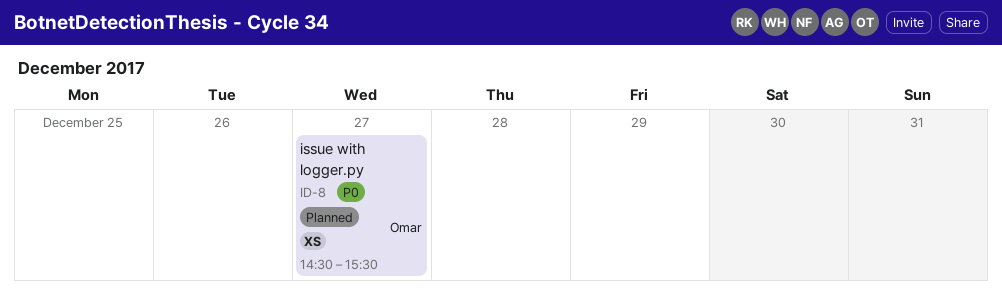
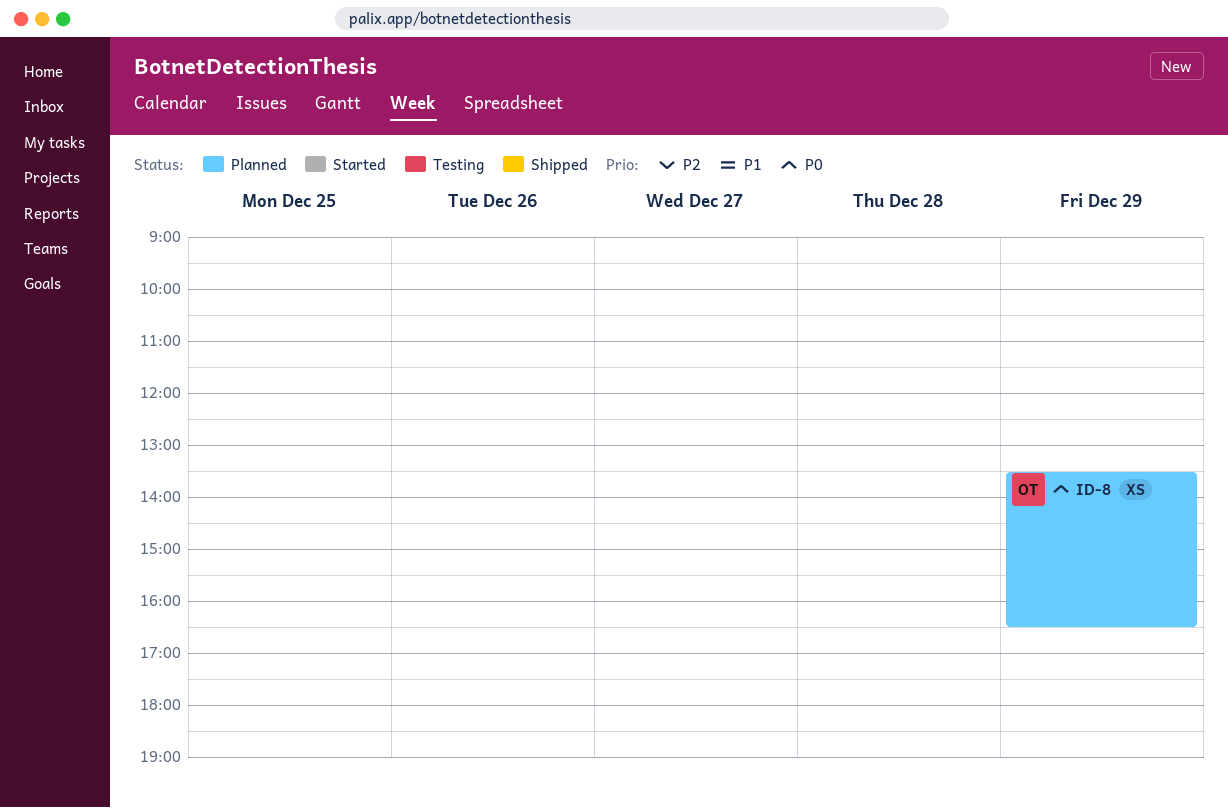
ID-8, day: Dec 27 -> Dec 29
ID-8, begins: 14:30 -> 13:30
ID-8, ends: 15:30 -> 16:30

